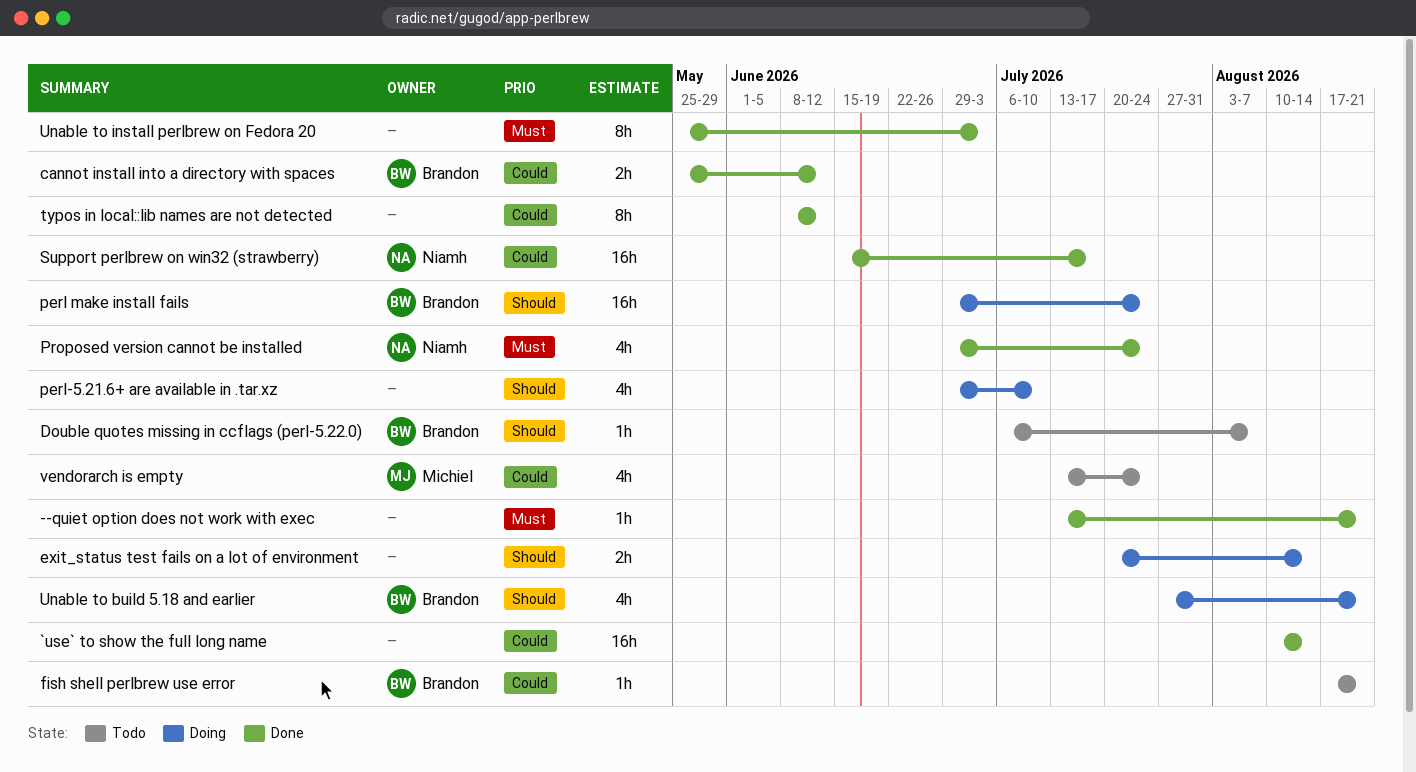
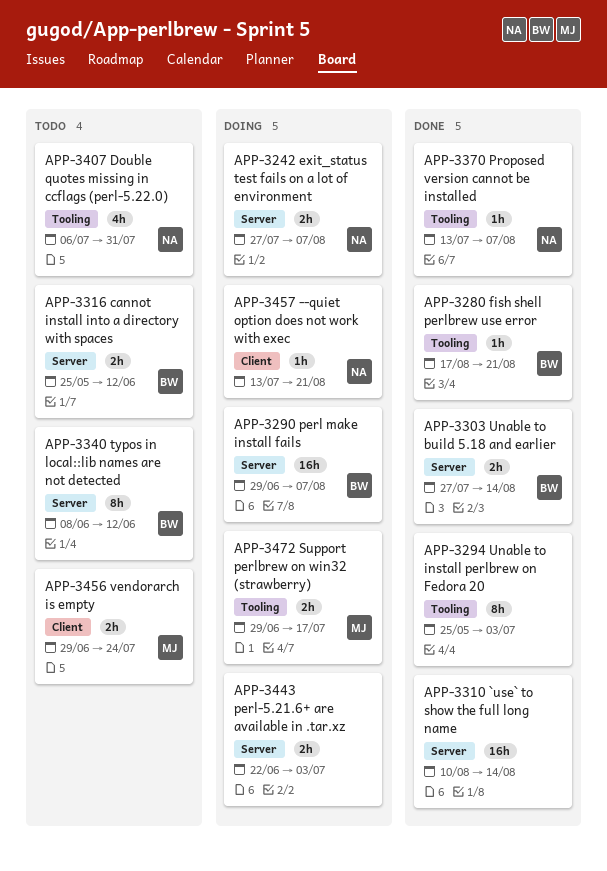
--quiet option does not work with exec, status: Done -> Doing
--quiet option does not work with exec, owner: none -> Niamh
cannot install into a directory with spaces, status: Done -> Todo
Double quotes missing in ccflags (perl-5.22.0), owner: Brandon -> Niamh
Double quotes missing in ccflags (perl-5.22.0), estimate: 1h -> 4h
Double quotes missing in ccflags (perl-5.22.0), due: Aug 7 -> Jul 31
exit_status test fails on a lot of environment, owner: none -> Niamh
exit_status test fails on a lot of environment, start: Jul 20 -> Jul 27
exit_status test fails on a lot of environment, due: Aug 14 -> Aug 7
fish shell perlbrew use error, status: Todo -> Done
perl make install fails, due: Jul 24 -> Aug 7
perl-5.21.6+ are available in .tar.xz, estimate: 4h -> 2h
perl-5.21.6+ are available in .tar.xz, start: Jun 29 -> Jun 22
perl-5.21.6+ are available in .tar.xz, due: Jul 10 -> Jul 3
Proposed version cannot be installed, estimate: 4h -> 1h
Proposed version cannot be installed, start: Jun 29 -> Jul 13
Proposed version cannot be installed, due: Jul 24 -> Aug 7
Support perlbrew on win32 (strawberry), status: Done -> Doing
Support perlbrew on win32 (strawberry), owner: Niamh -> Michiel
Support perlbrew on win32 (strawberry), estimate: 16h -> 2h
Support perlbrew on win32 (strawberry), start: Jun 15 -> Jun 29
typos in local::lib names are not detected, status: Done -> Todo
typos in local::lib names are not detected, owner: none -> Brandon
Unable to build 5.18 and earlier, status: Doing -> Done
Unable to build 5.18 and earlier, estimate: 4h -> 2h
Unable to build 5.18 and earlier, due: Aug 21 -> Aug 14
vendorarch is empty, estimate: 4h -> 2h
vendorarch is empty, start: Jul 13 -> Jun 29

